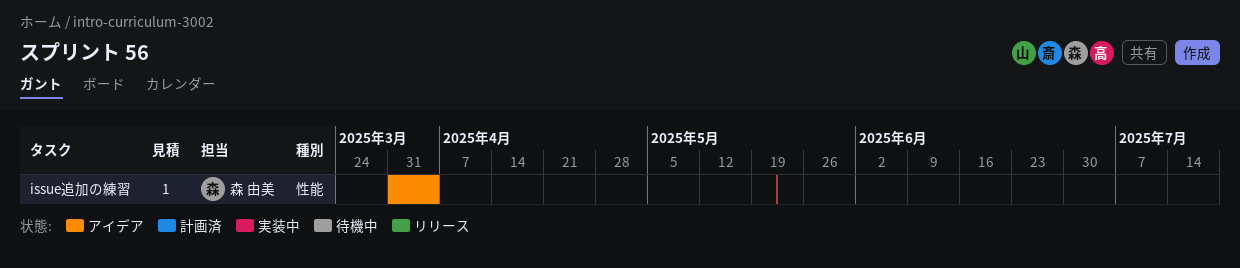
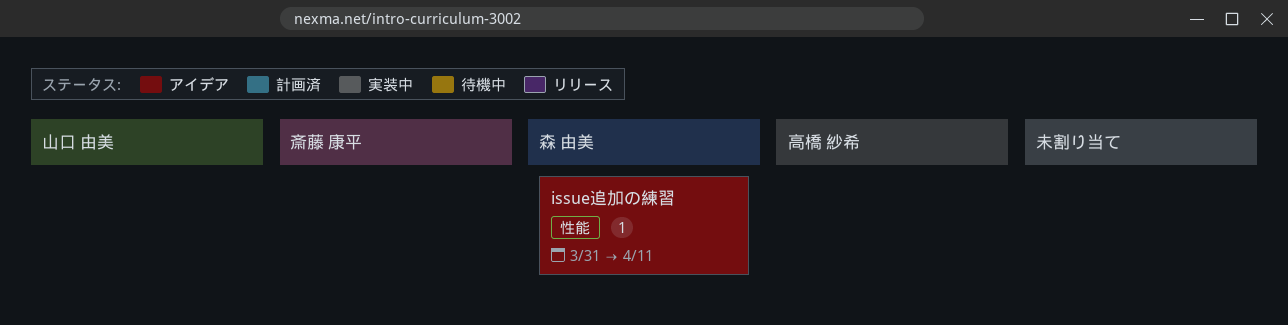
issue追加の練習, due: Apr 4 -> Apr 11

